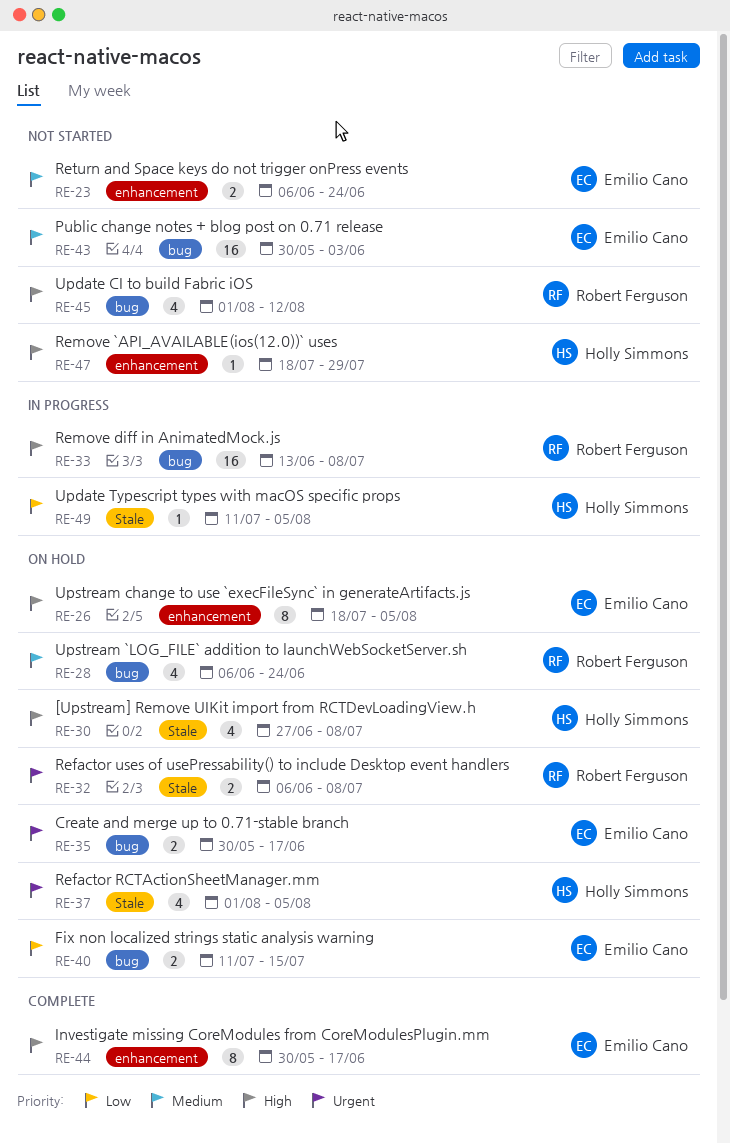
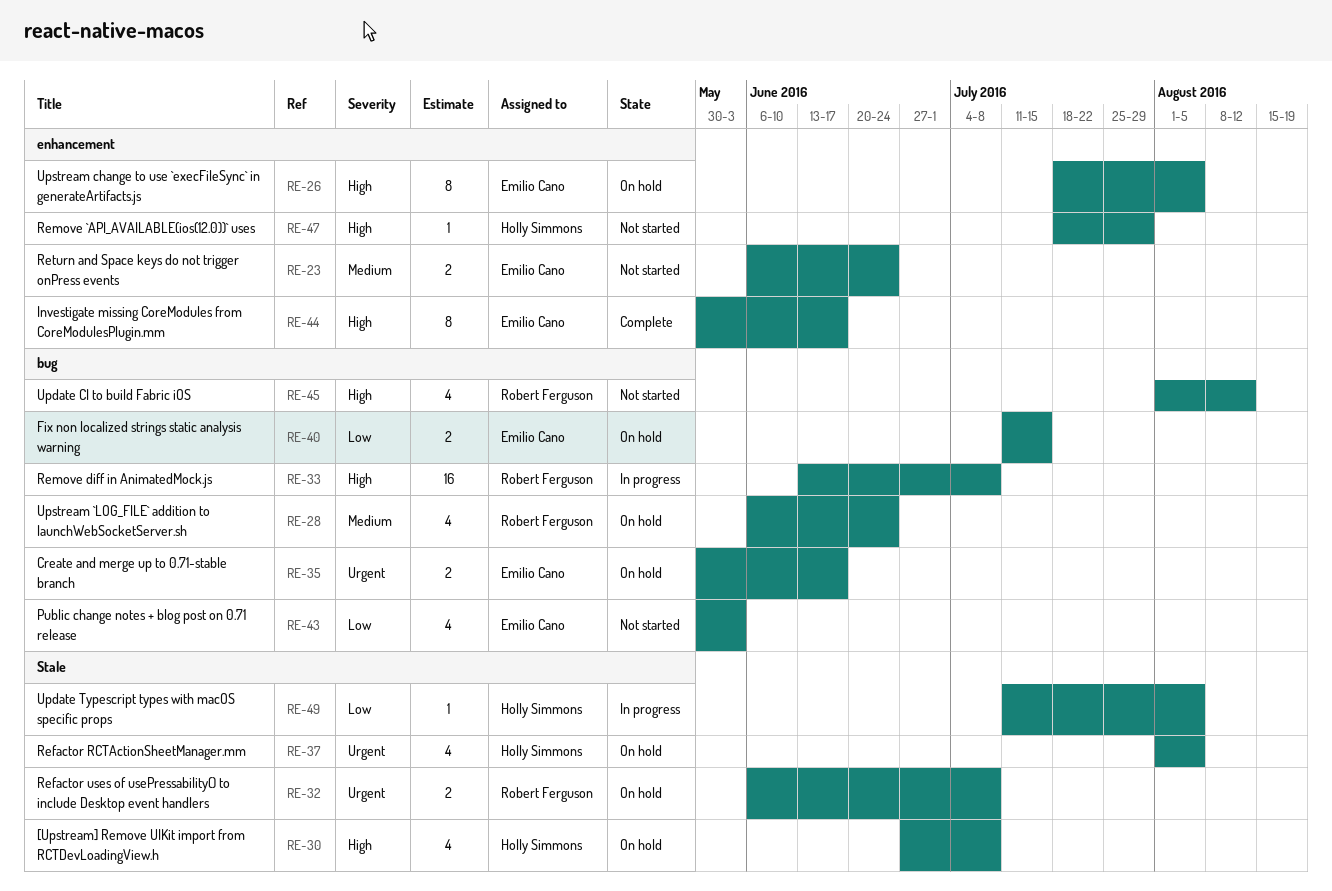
RE-43, priority: Medium -> Low
RE-43, estimate: 16 -> 4

